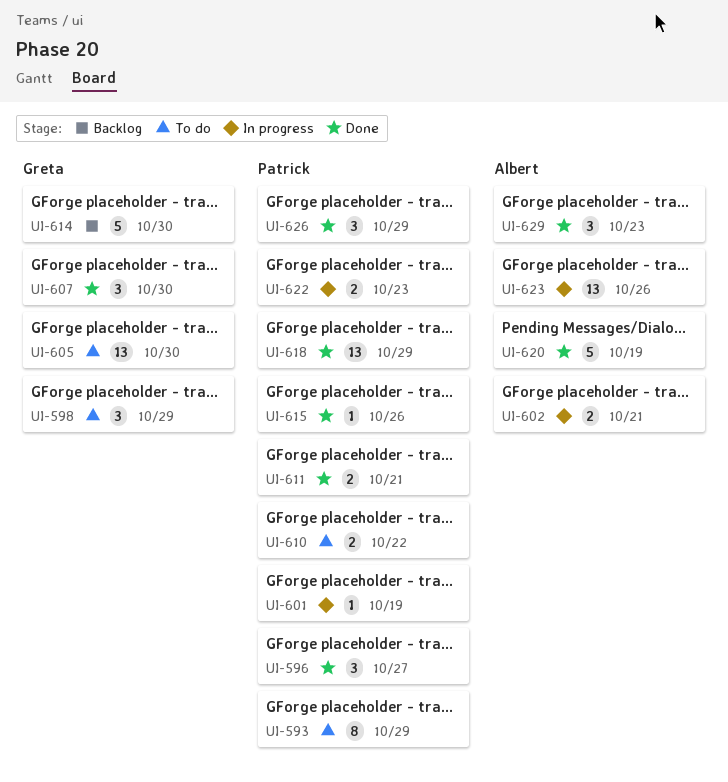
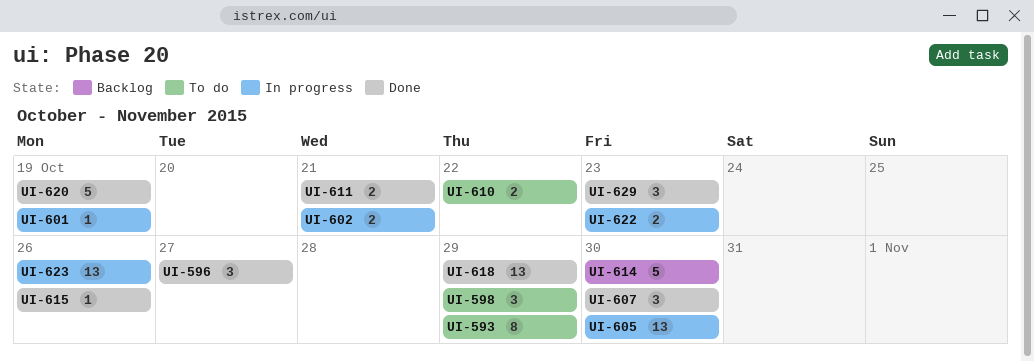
UI-605, status: To do -> In progress
UI-626: present -> none

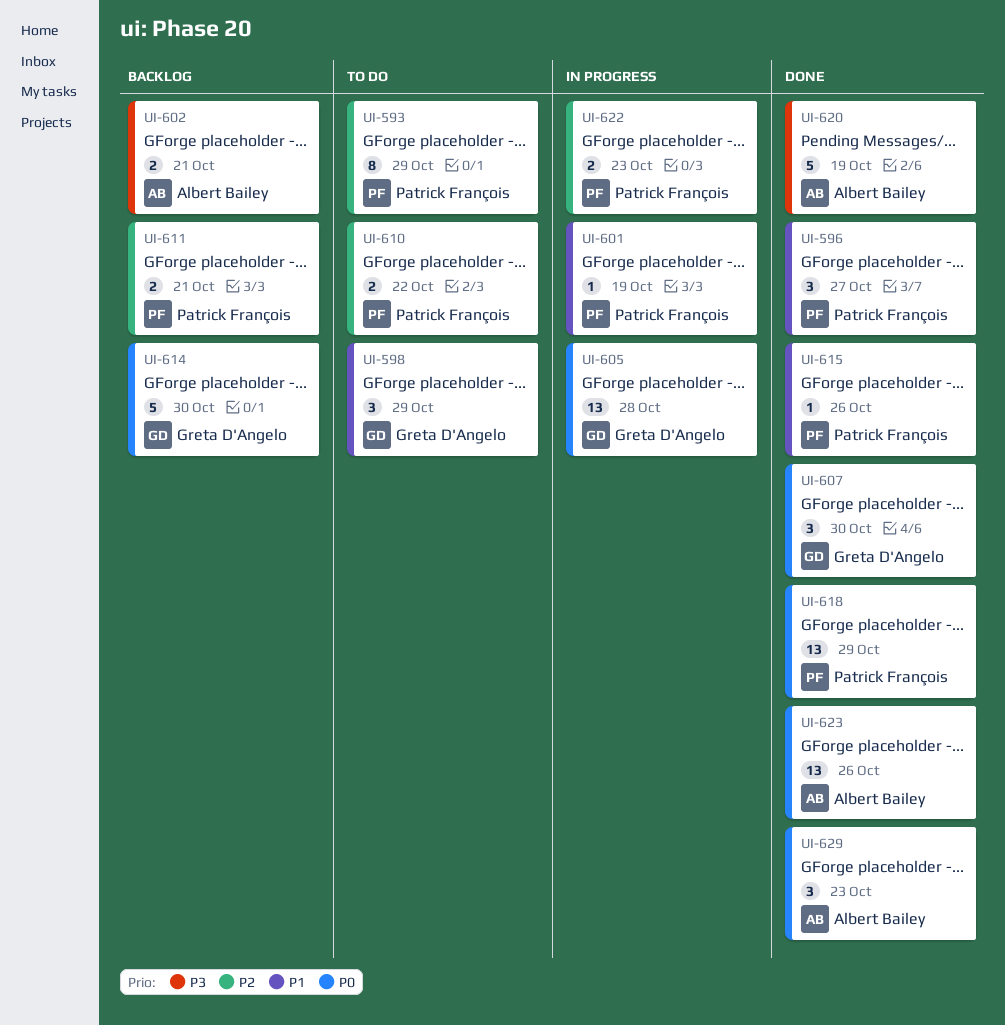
UI-602, status: In progress -> Backlog
UI-605, due: Oct 30 -> Oct 28
UI-611, status: Done -> Backlog
UI-623, status: In progress -> Done

